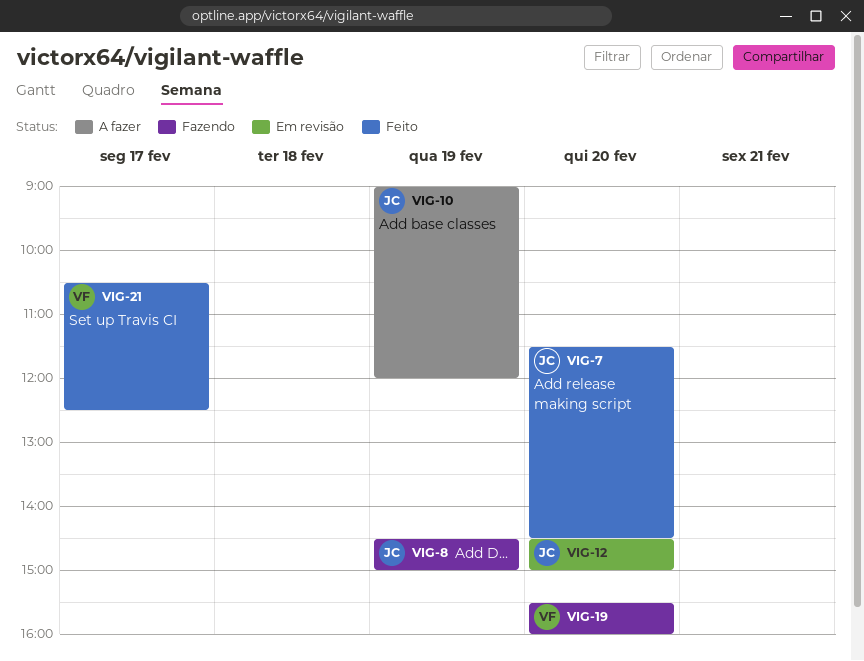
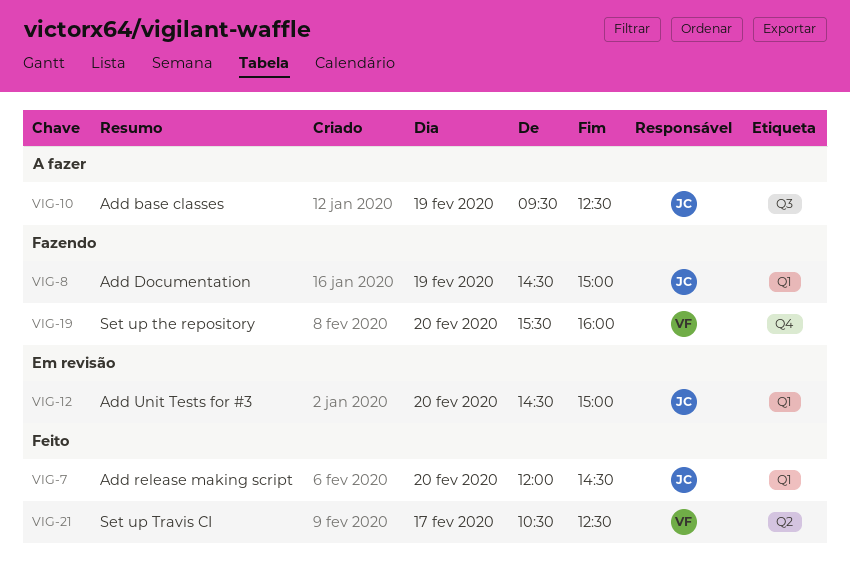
VIG-7, begins: 11:30 -> 12:00
VIG-10, begins: 09:00 -> 09:30
VIG-10, ends: 12:00 -> 12:30

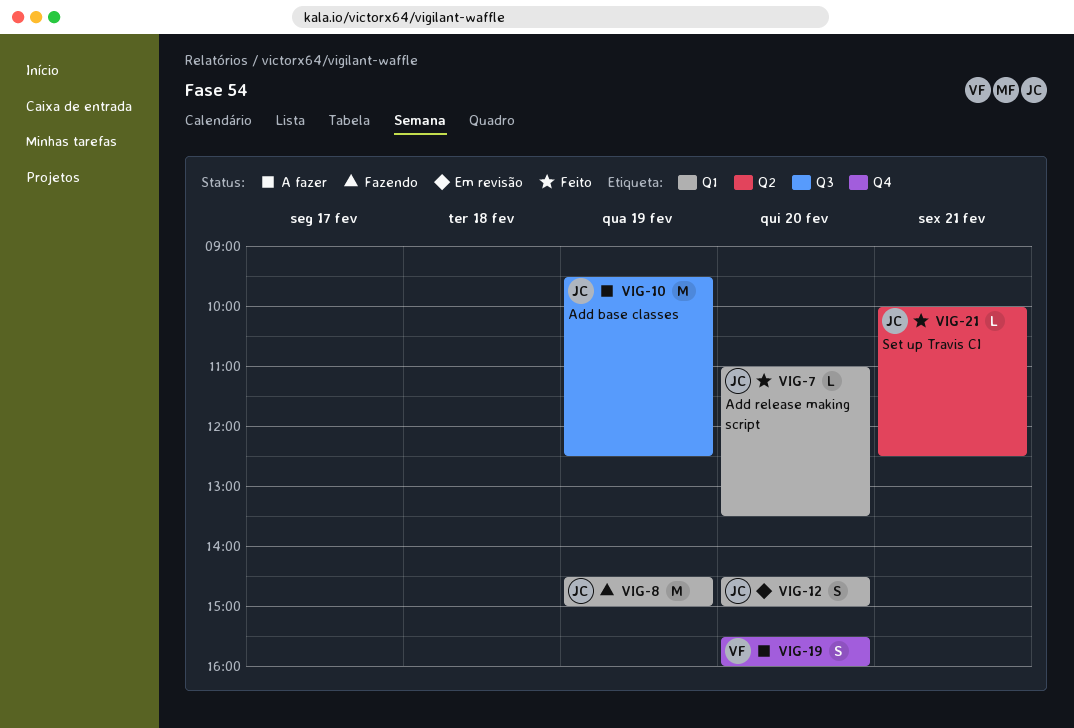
VIG-7, begins: 12:00 -> 11:00
VIG-7, ends: 14:30 -> 13:30
VIG-19, status: Fazendo -> A fazer
VIG-21, owner: VF -> JC
VIG-21, day: Feb 17 -> Feb 21
VIG-21, begins: 10:30 -> 10:00

